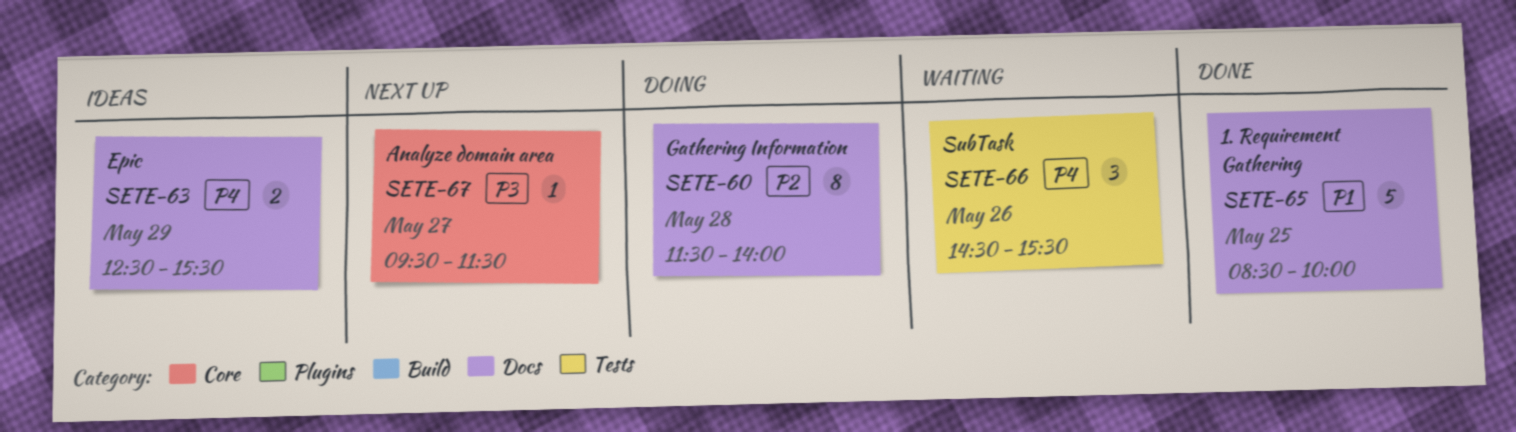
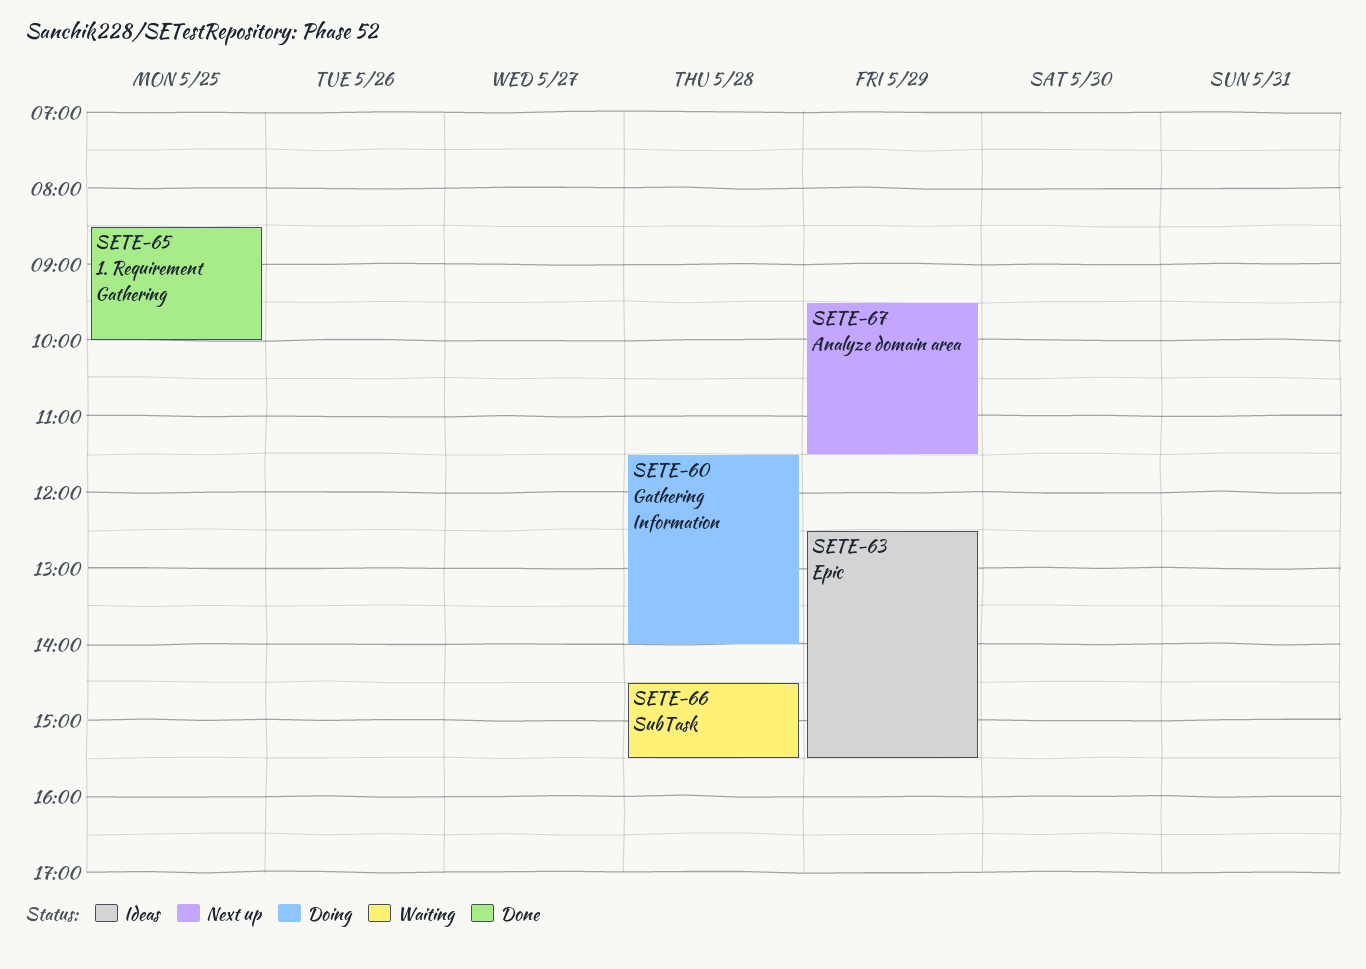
SETE-66, day: May 26 -> May 28
SETE-67, day: May 27 -> May 29

